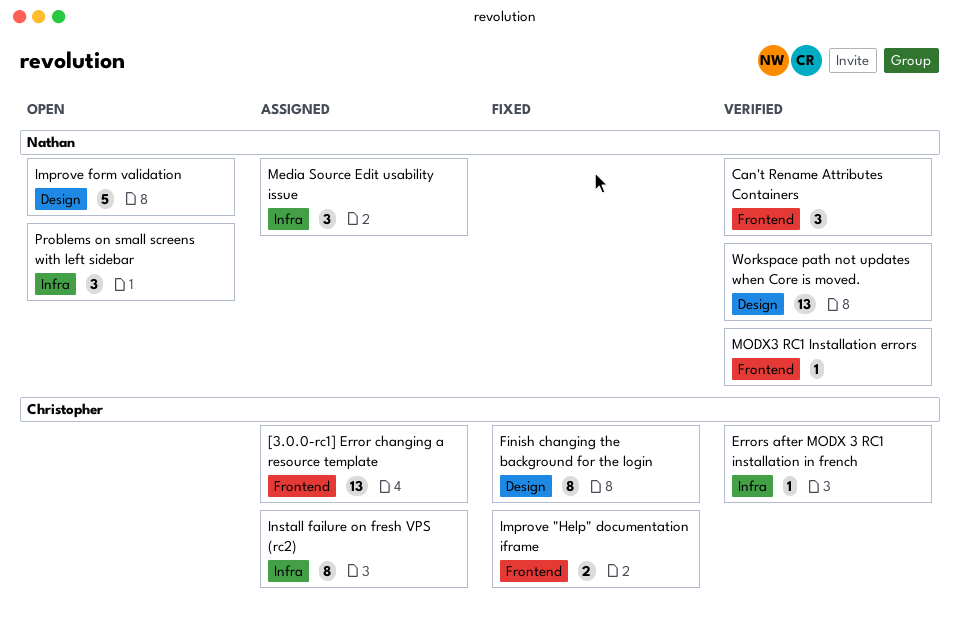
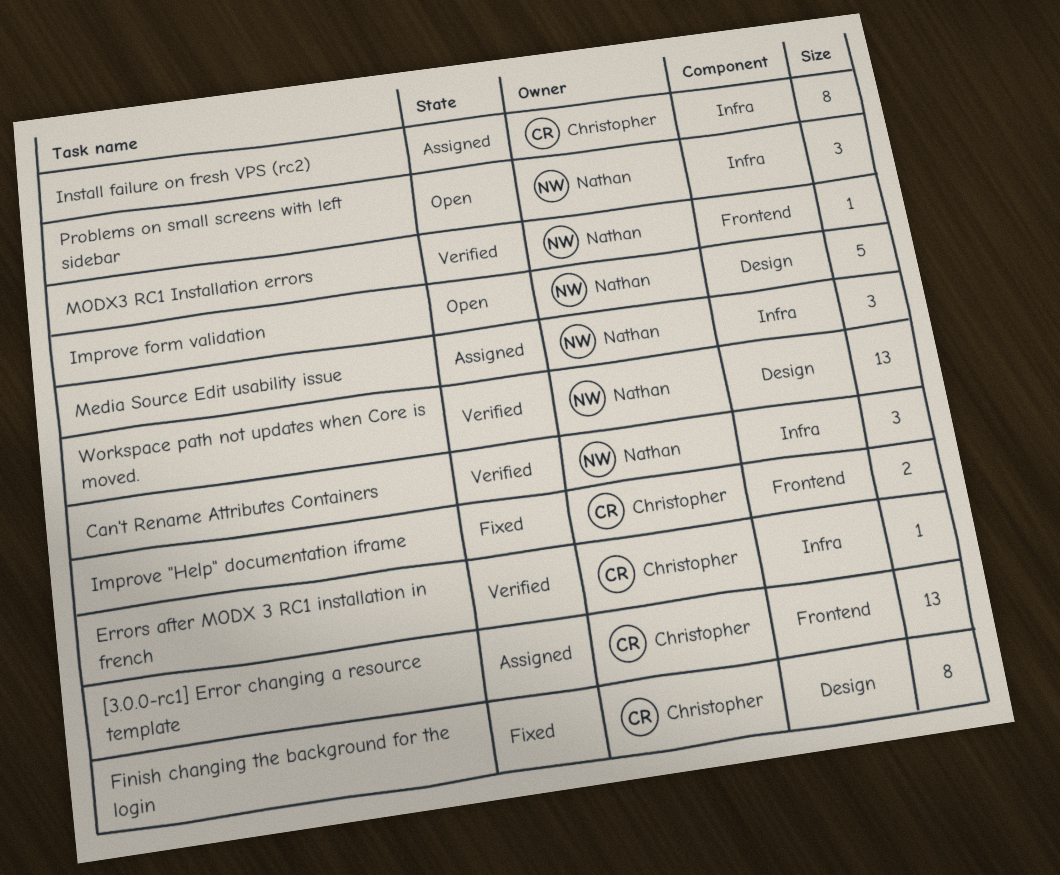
Can't Rename Attributes Containers, label: Frontend -> Infra

